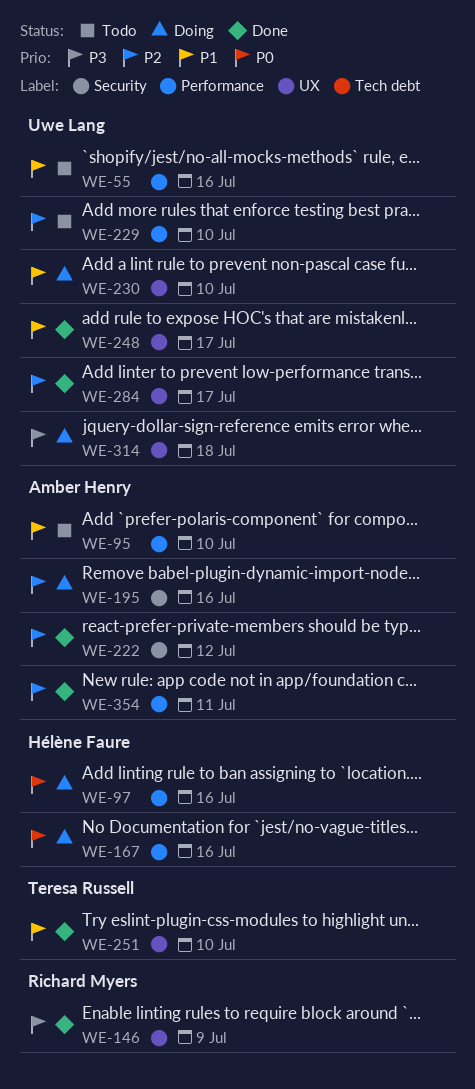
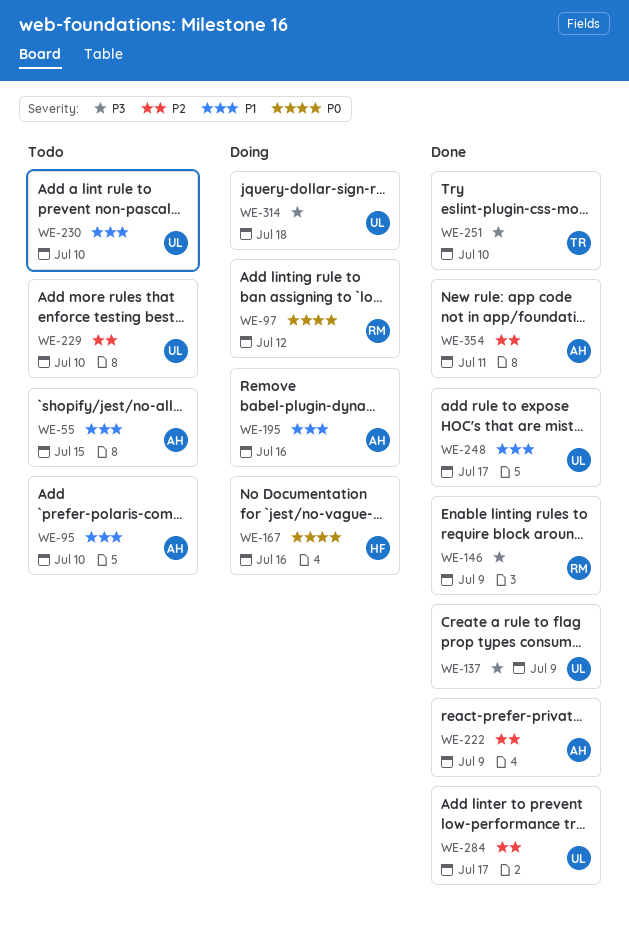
WE-55, owner: Uwe Lang -> Amber Henry
WE-55, due: Jul 16 -> Jul 15
WE-97, owner: Hélène Faure -> Richard Myers
WE-97, due: Jul 16 -> Jul 12
WE-137: none -> present
WE-195, priority: P2 -> P1
WE-222, due: Jul 12 -> Jul 9
WE-230, status: Doing -> Todo
WE-251, priority: P1 -> P3

